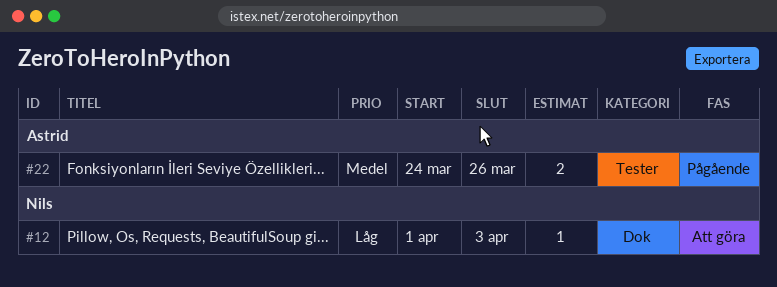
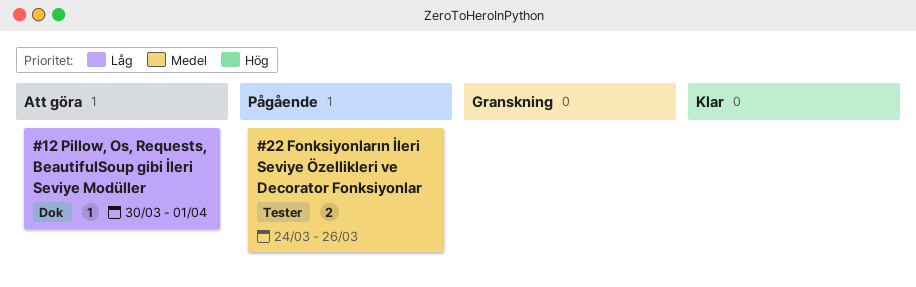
#12, start: Apr 1 -> Mar 30
#12, due: Apr 3 -> Apr 1

